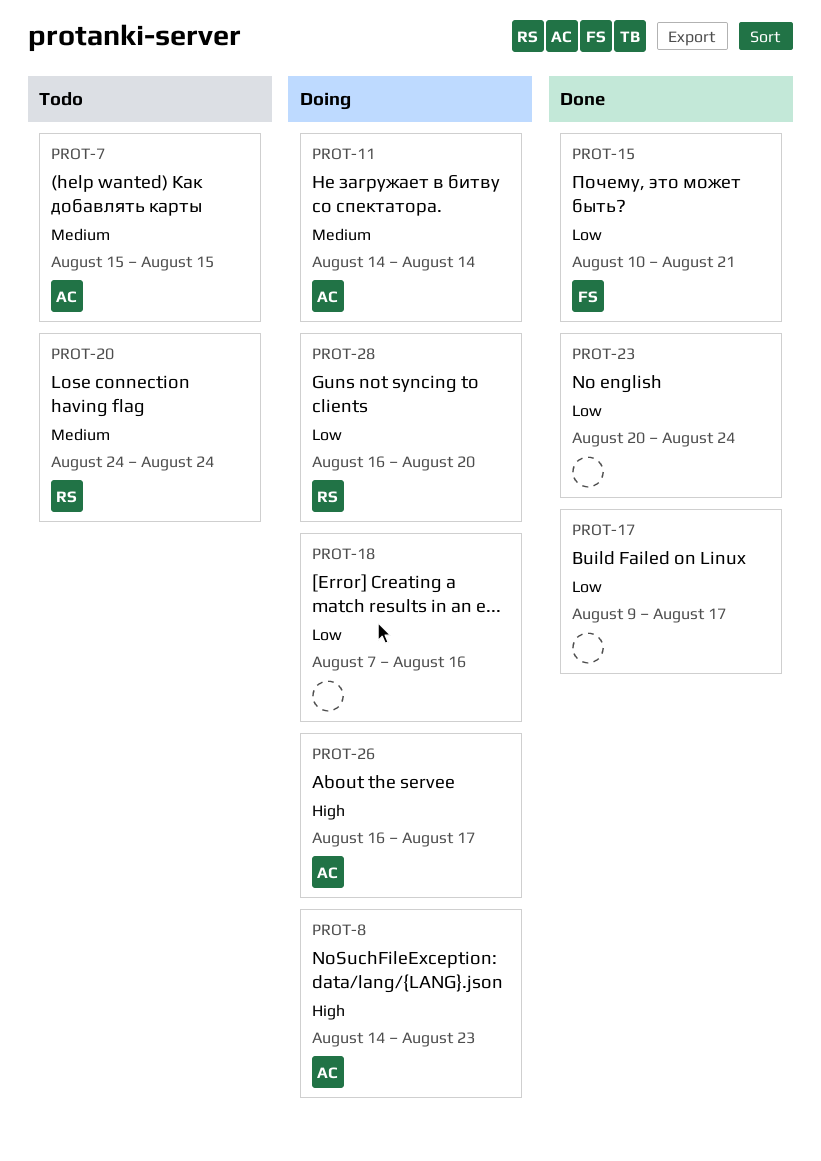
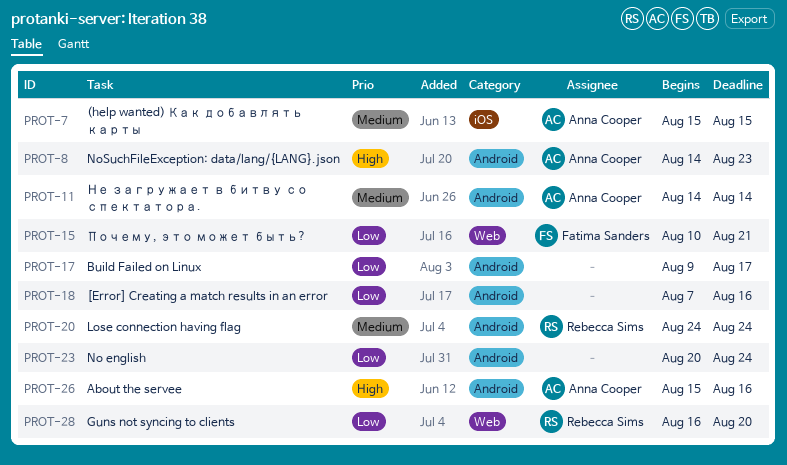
PROT-26, start: Aug 16 -> Aug 15
PROT-26, due: Aug 17 -> Aug 16

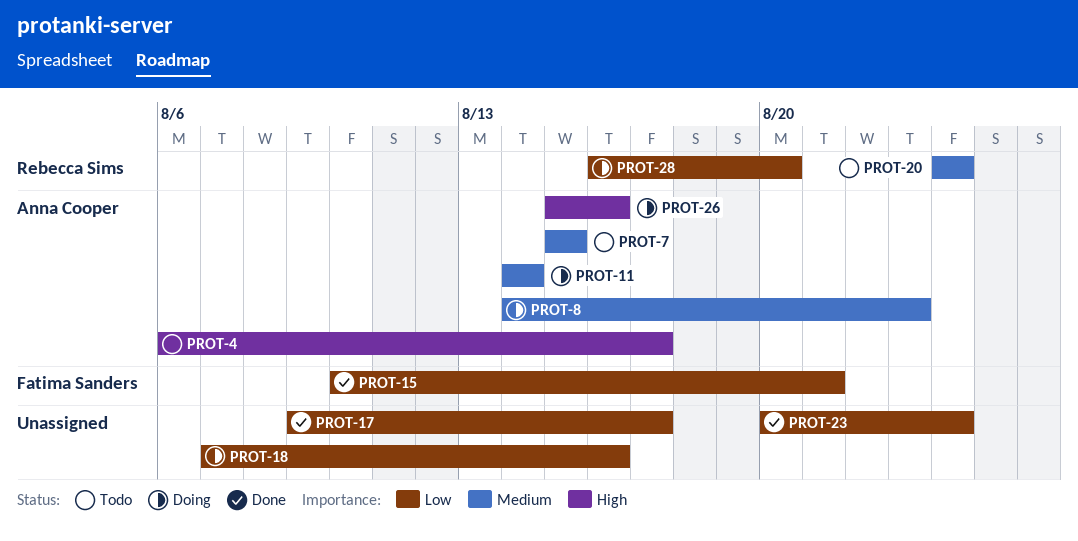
PROT-4: none -> present
PROT-8, priority: High -> Medium

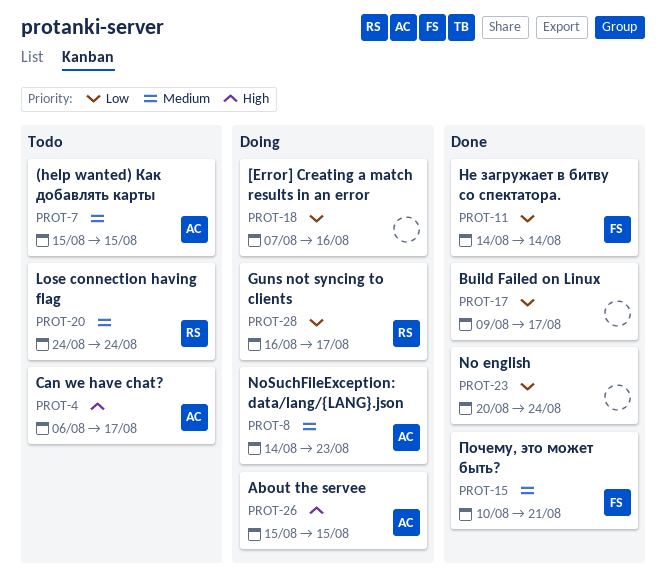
PROT-11, status: Doing -> Done
PROT-11, owner: Anna Cooper -> Fatima Sanders
PROT-11, priority: Medium -> Low
PROT-15, priority: Low -> Medium
PROT-26, due: Aug 16 -> Aug 15
PROT-28, due: Aug 20 -> Aug 17

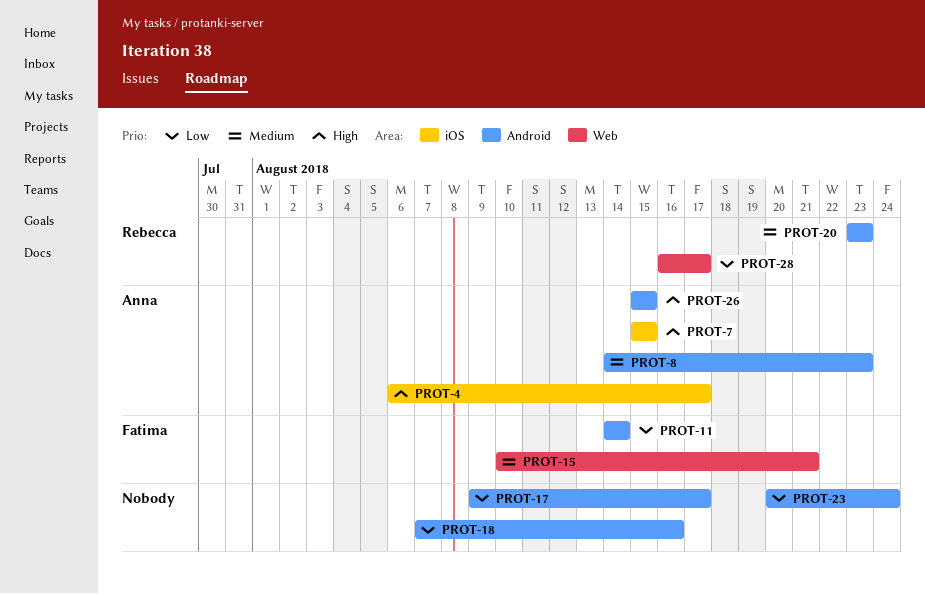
PROT-7, priority: Medium -> High
PROT-20, start: Aug 24 -> Aug 23
PROT-20, due: Aug 24 -> Aug 23

